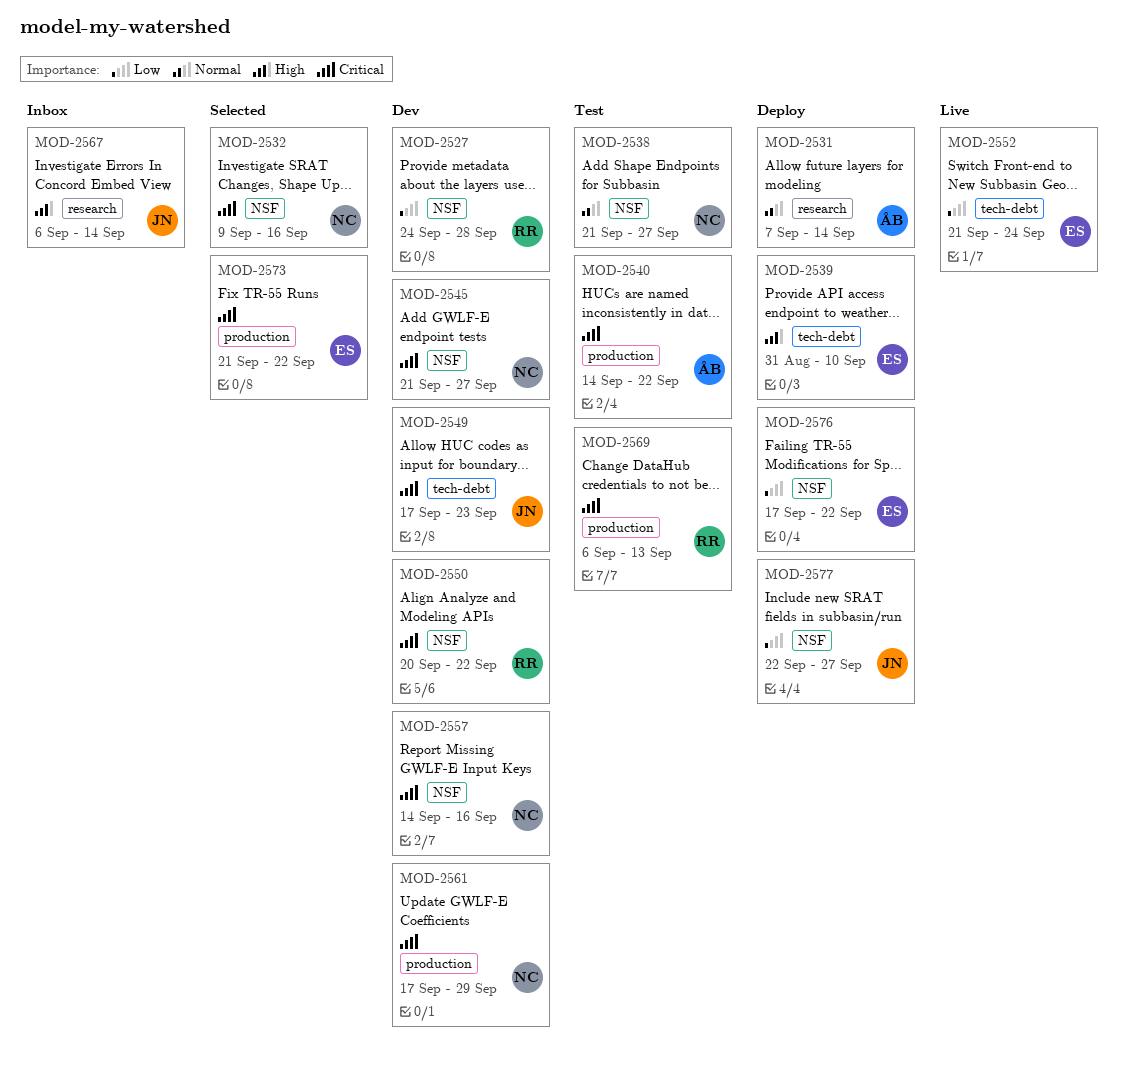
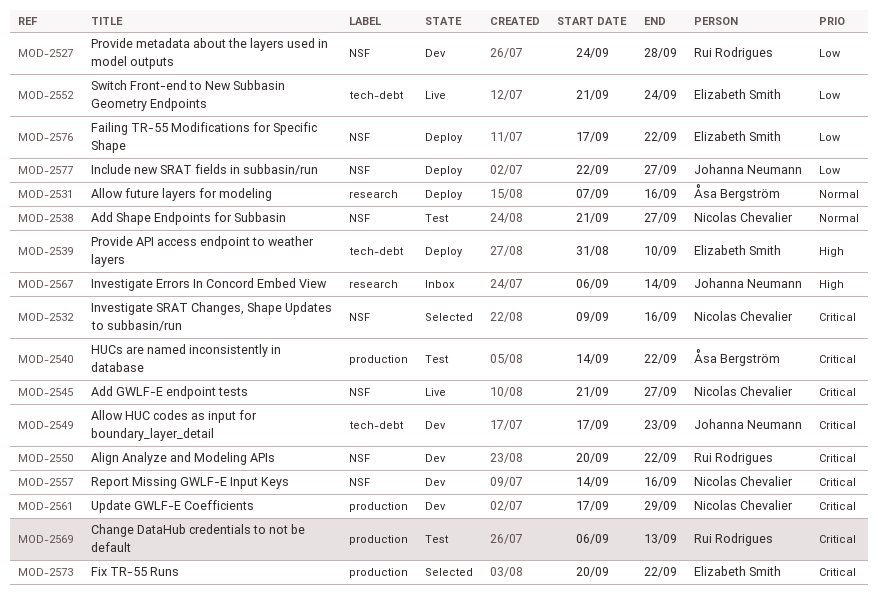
MOD-2531, due: Sep 14 -> Sep 16
MOD-2545, status: Dev -> Live
MOD-2573, start: Sep 21 -> Sep 20

